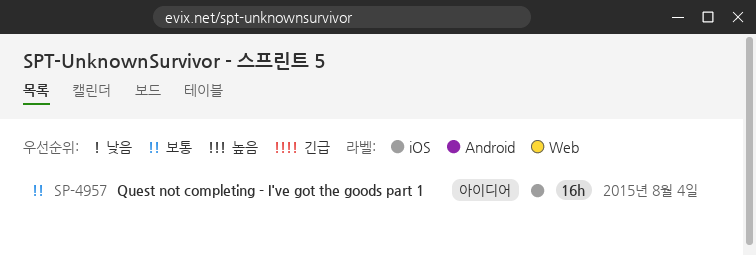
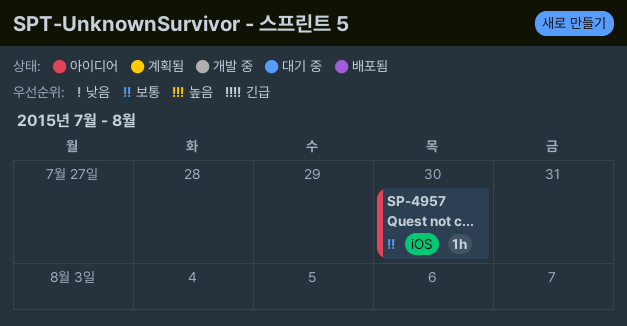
SP-4957, estimate: 16h -> 1h
SP-4957, due: Aug 4 -> Jul 30

